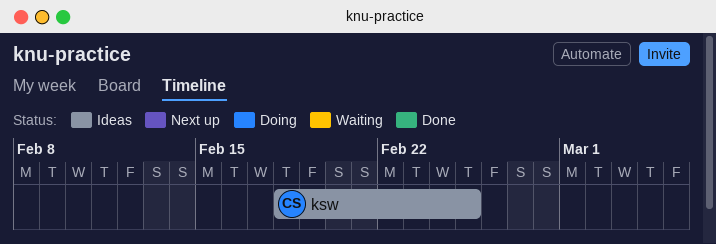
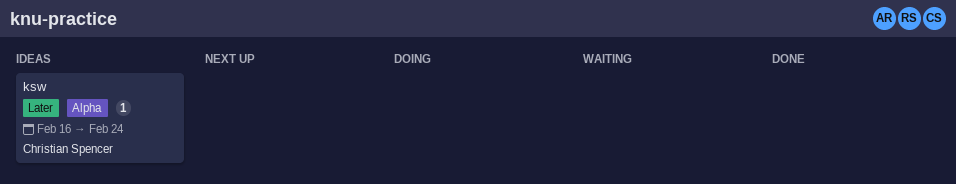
ksw, start: Feb 18 -> Feb 16
ksw, due: Feb 25 -> Feb 24

